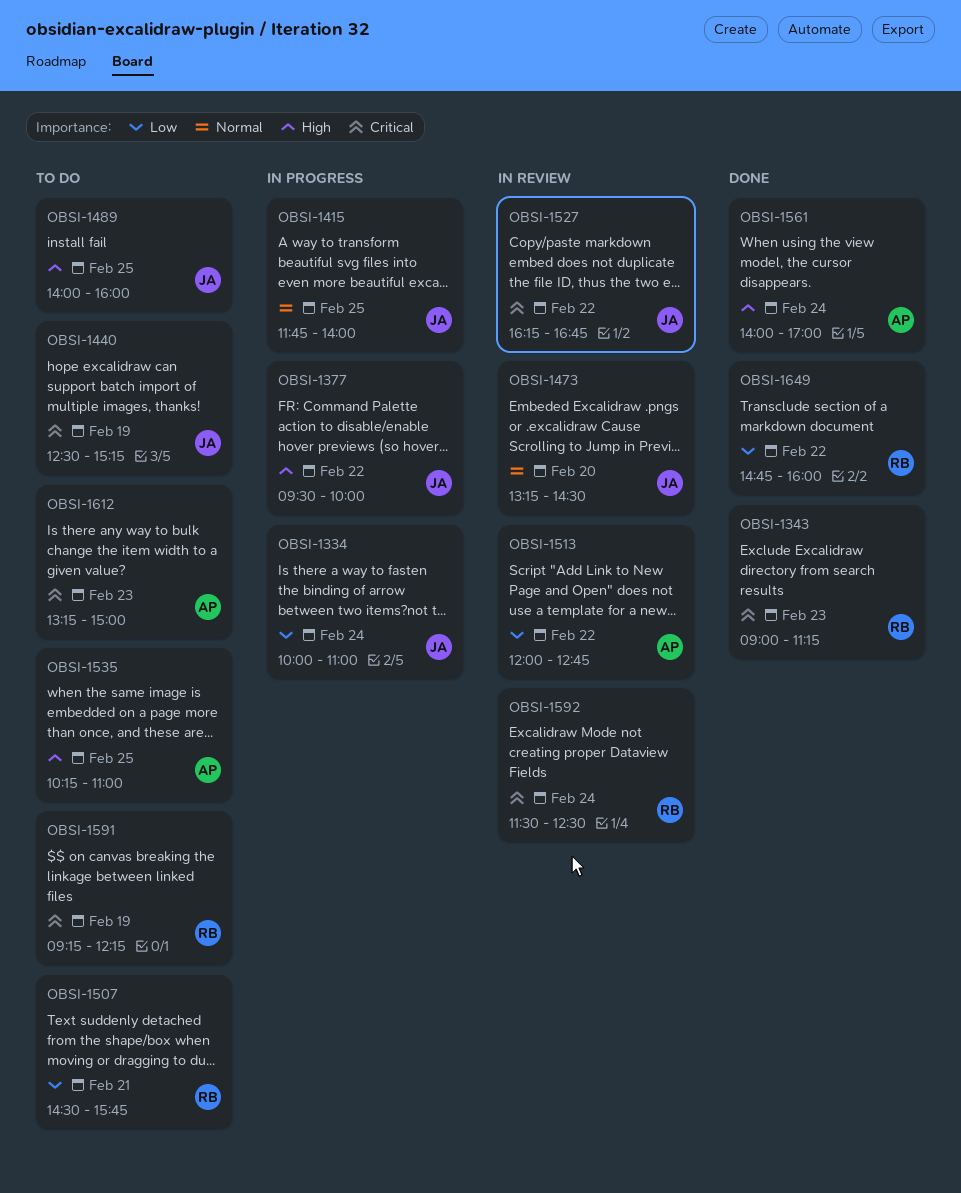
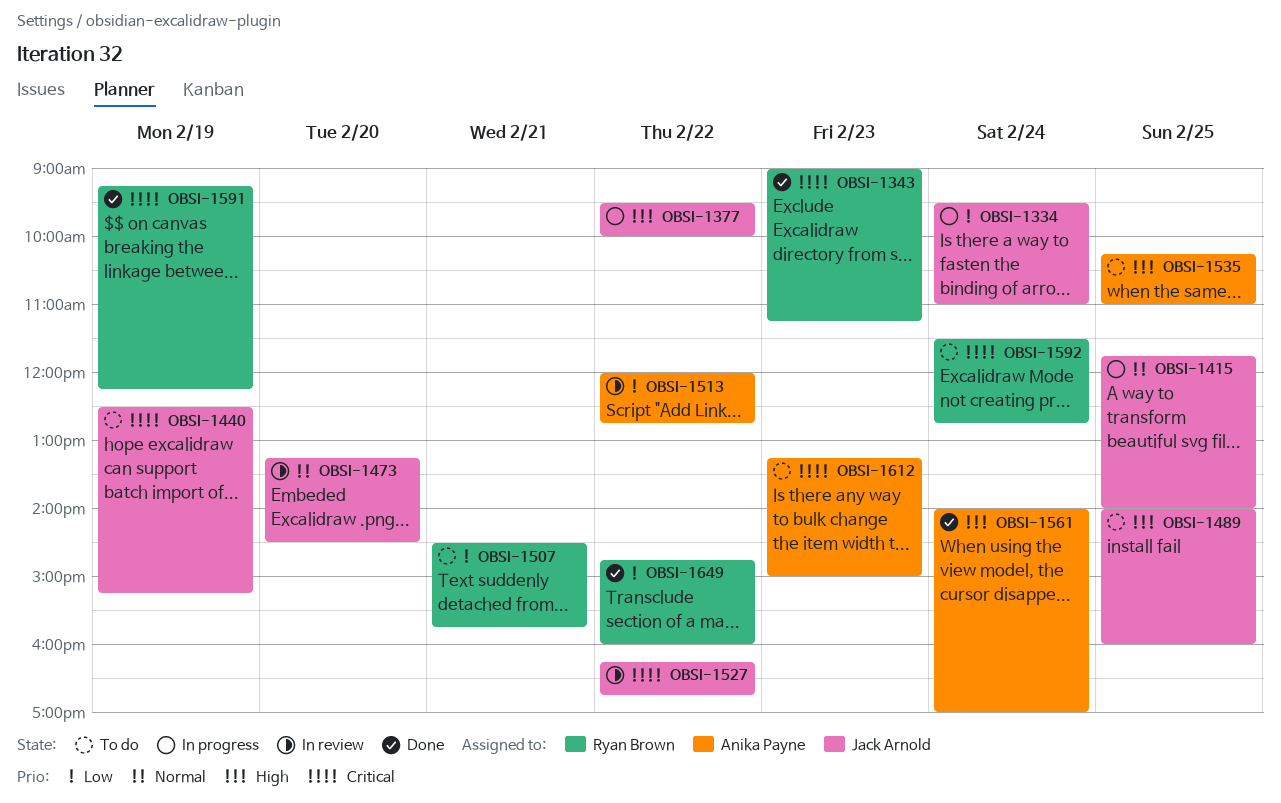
OBSI-1334, begins: 10:00 -> 09:30
OBSI-1591, status: To do -> Done
OBSI-1592, status: In review -> To do
OBSI-1592, ends: 12:30 -> 12:45

